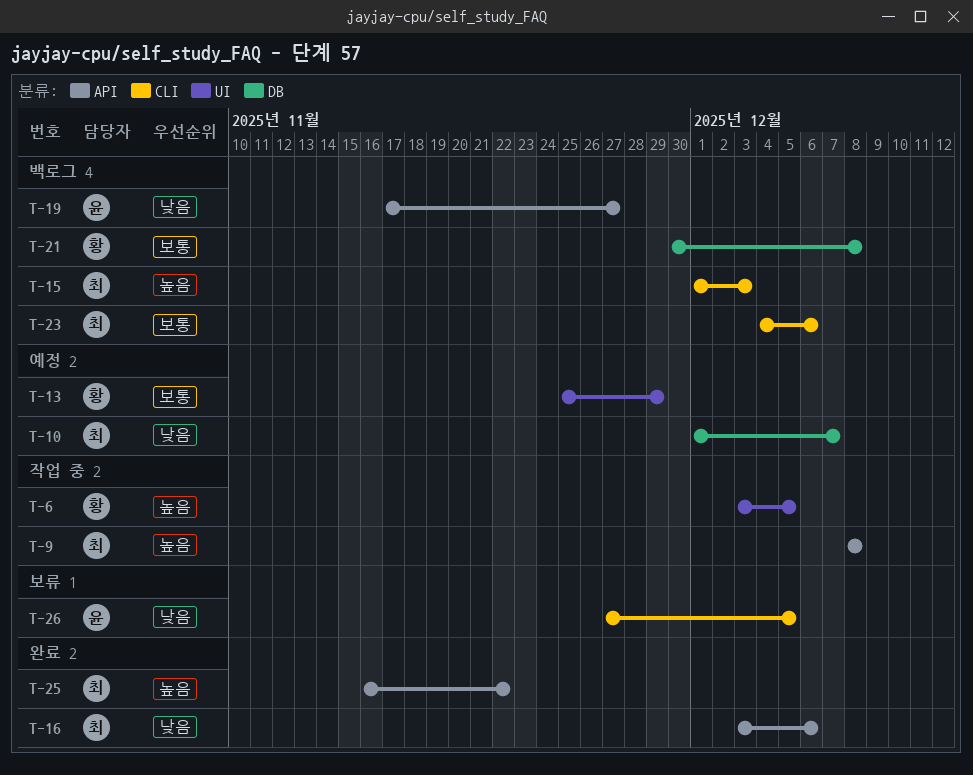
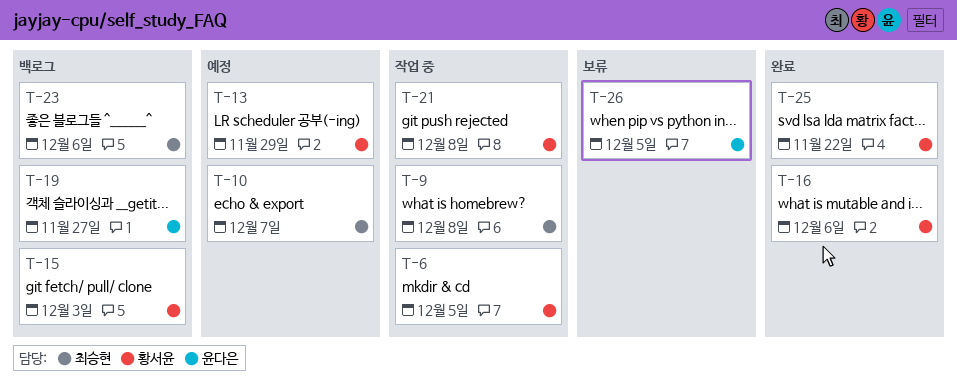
T-15, owner: 최승현 -> 황서윤
T-16, owner: 최승현 -> 황서윤
T-21, status: 백로그 -> 작업 중
T-25, owner: 최승현 -> 황서윤

